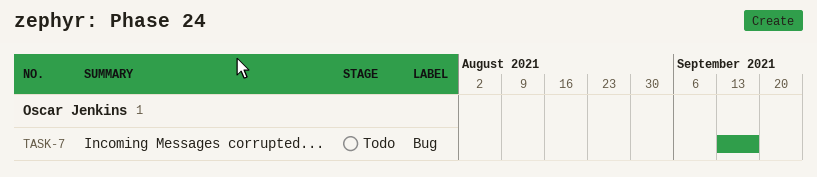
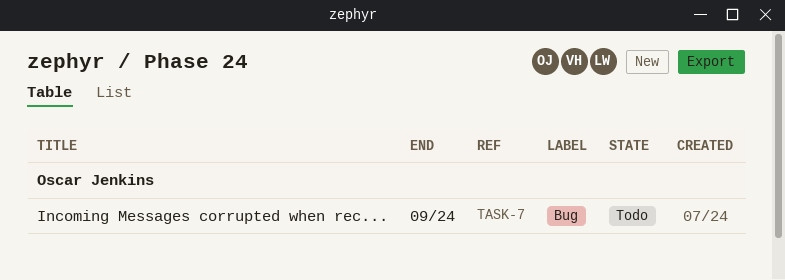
TASK-7, due: Sep 17 -> Sep 24

